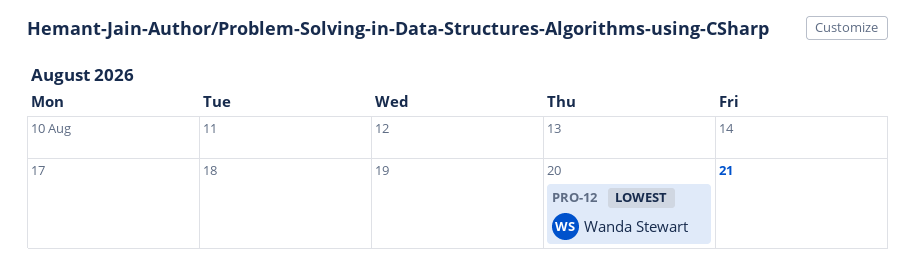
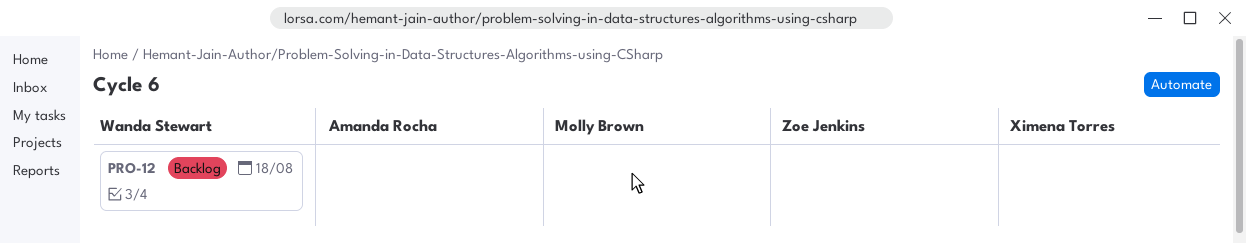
PRO-12, due: Aug 20 -> Aug 18

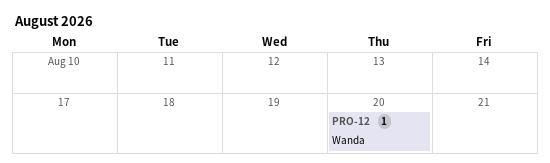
PRO-12, due: Aug 18 -> Aug 20

